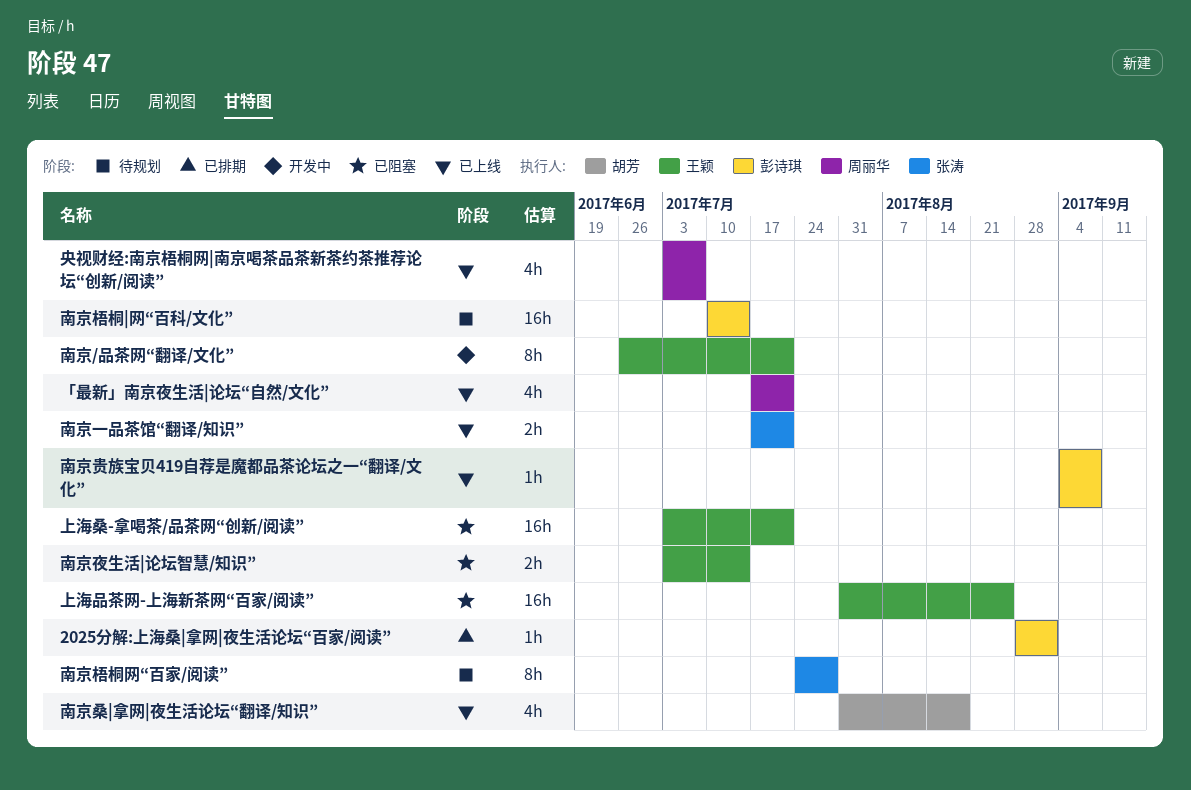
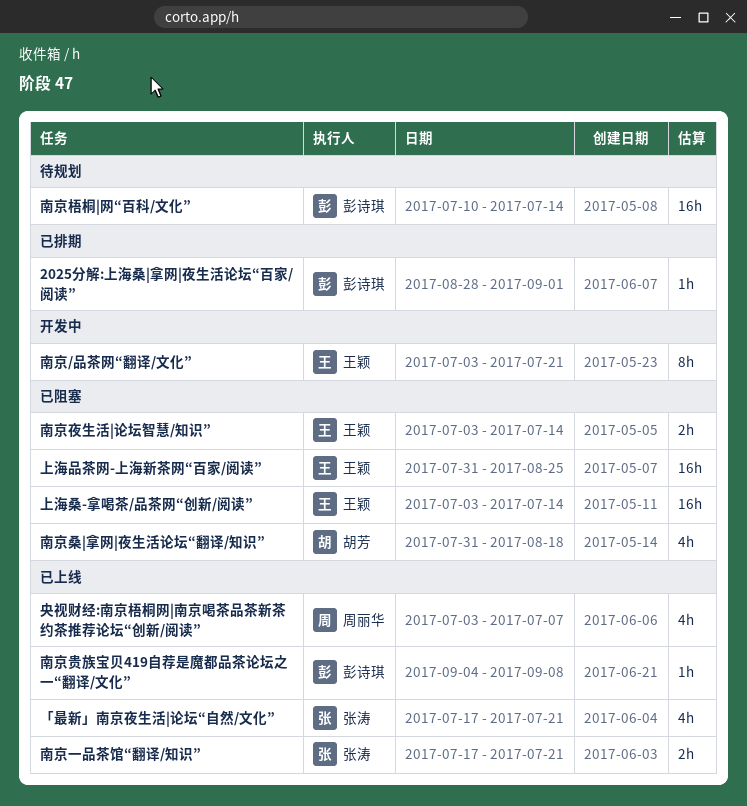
「最新」南京夜生活|论坛“自然/文化”, owner: 周丽华 -> 张涛
上海桑-拿喝茶/品茶网“创新/阅读”, due: Jul 21 -> Jul 14
南京/品茶网“翻译/文化”, start: Jun 26 -> Jul 3
南京桑|拿网|夜生活论坛“翻译/知识”, status: 已上线 -> 已阻塞
南京梧桐网“百家/阅读”: present -> none

